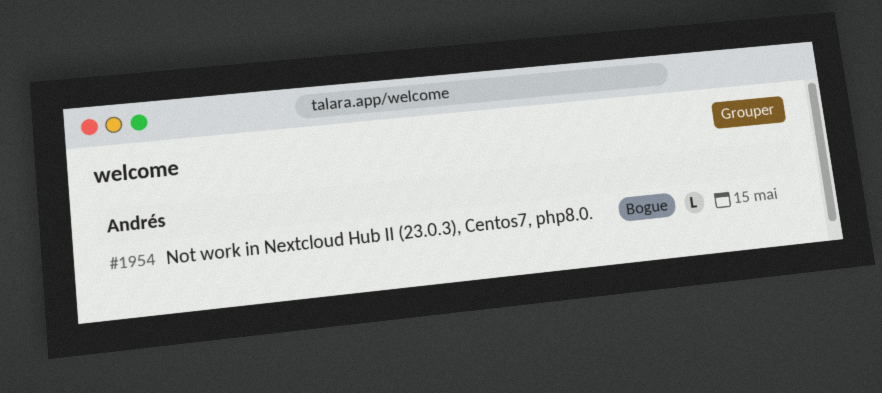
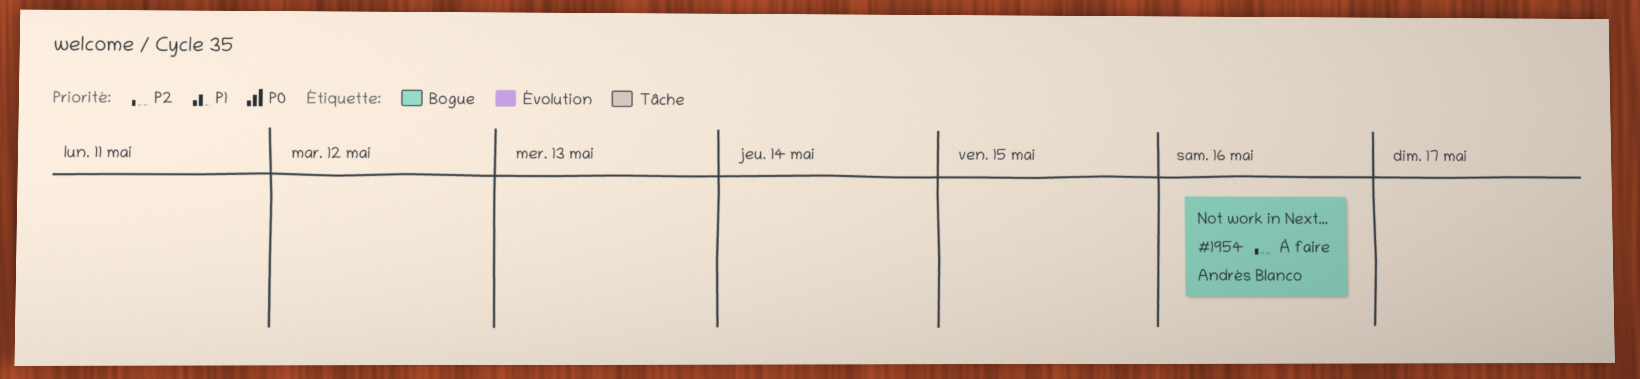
#1954, due: May 15 -> May 16

